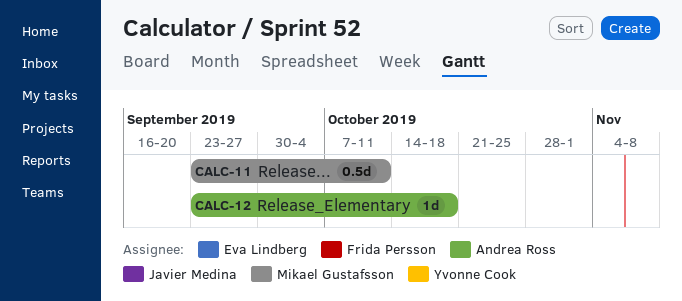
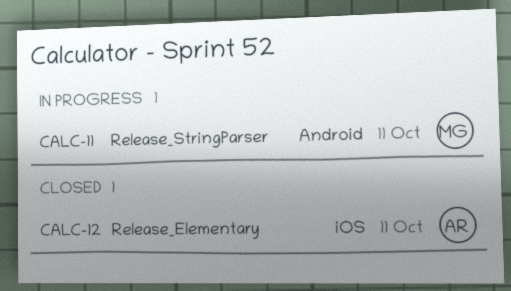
CALC-12, due: Oct 18 -> Oct 11

